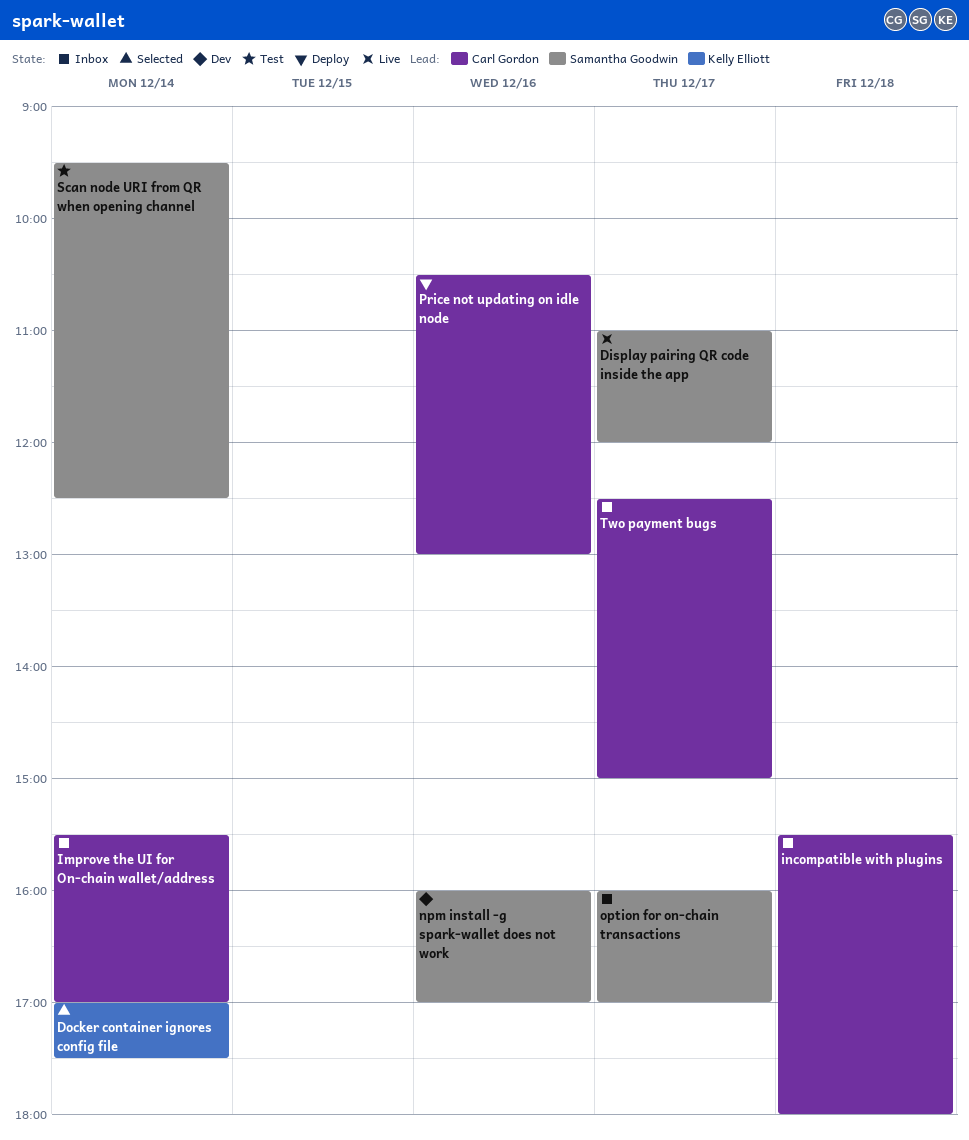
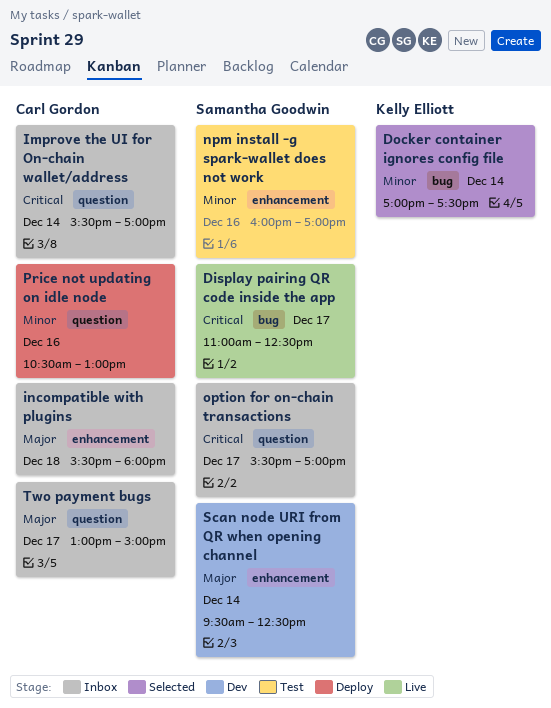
Display pairing QR code inside the app, ends: 12:00 -> 12:30
npm install -g spark-wallet does not work, status: Dev -> Test
option for on-chain transactions, begins: 16:00 -> 15:30
Scan node URI from QR when opening channel, status: Test -> Dev
Two payment bugs, begins: 12:30 -> 13:00

